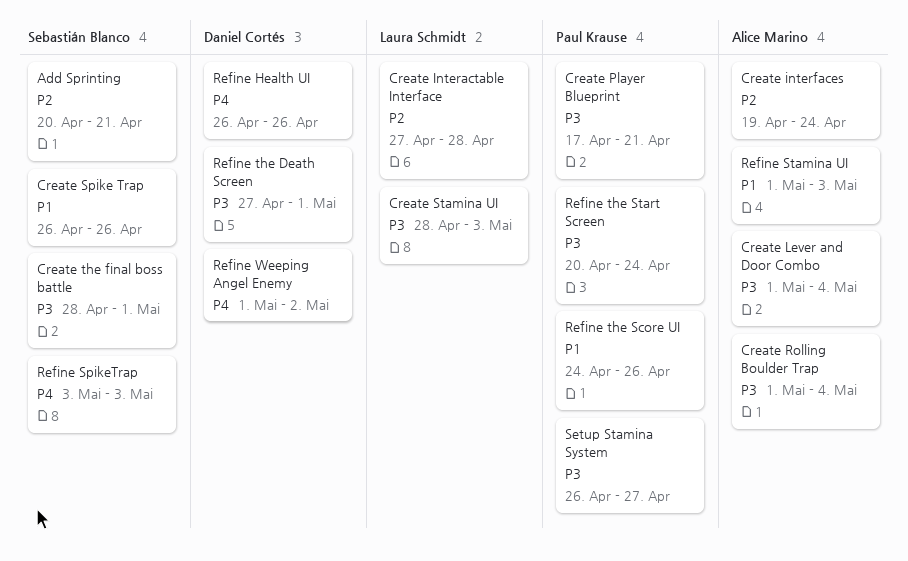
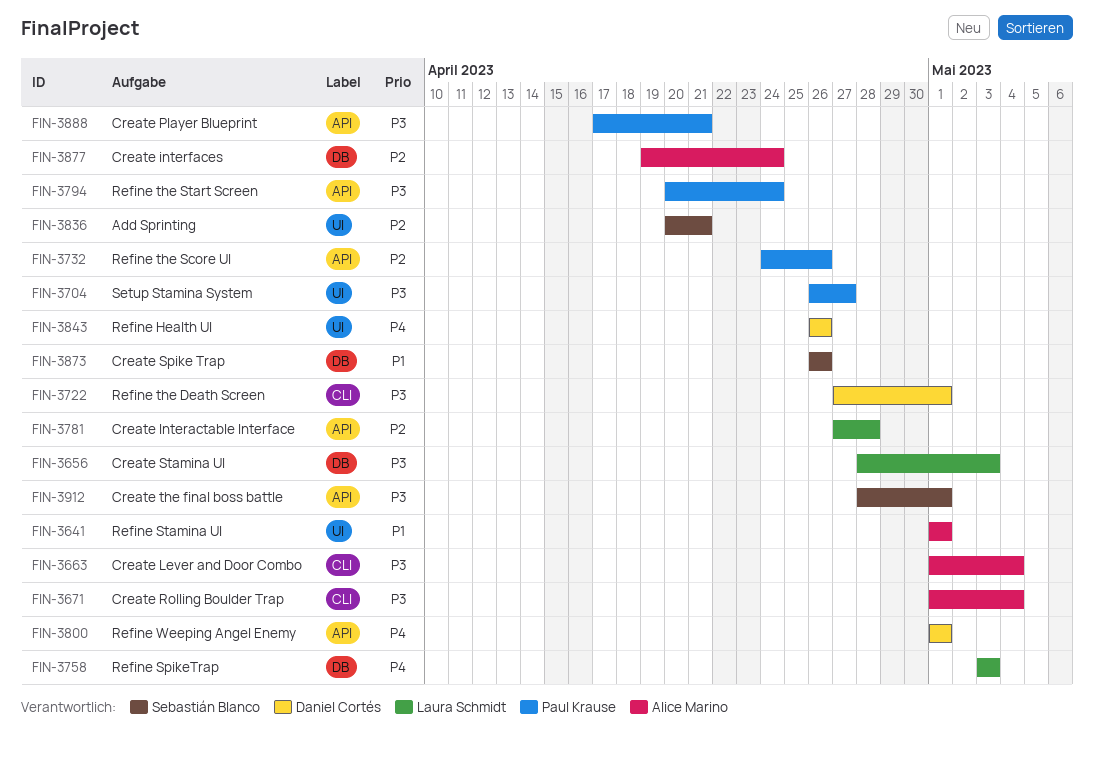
Refine SpikeTrap, owner: Sebastián Blanco -> Laura Schmidt
Refine Stamina UI, due: May 3 -> May 1
Refine the Score UI, priority: P1 -> P2
Refine Weeping Angel Enemy, due: May 2 -> May 1

